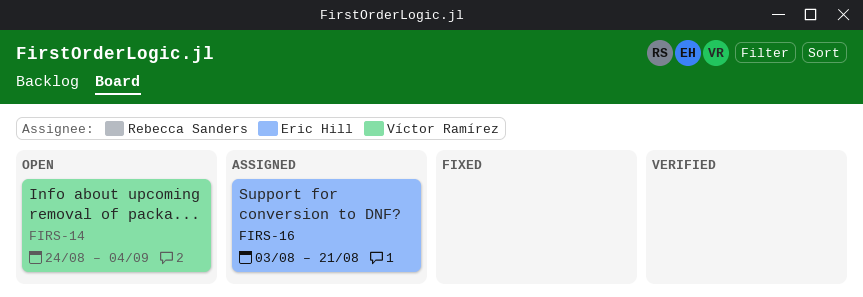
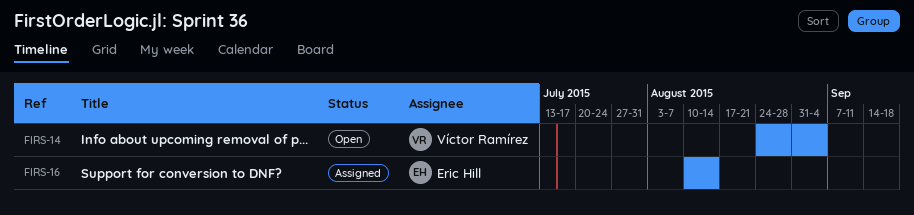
FIRS-16, start: Aug 3 -> Aug 10
FIRS-16, due: Aug 21 -> Aug 14

